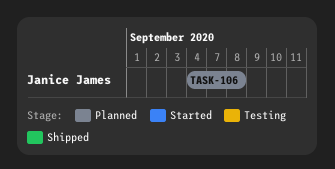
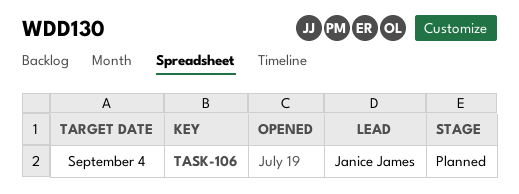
TASK-106, due: Sep 8 -> Sep 4

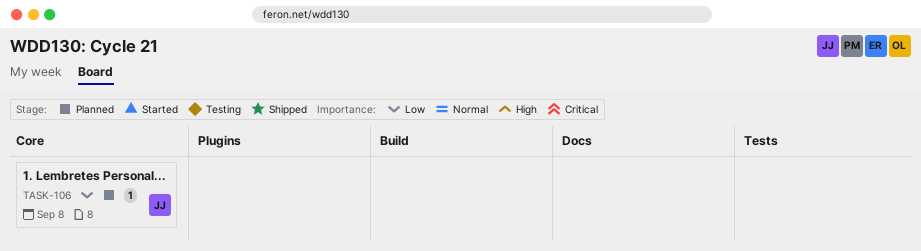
TASK-106, due: Sep 4 -> Sep 8

